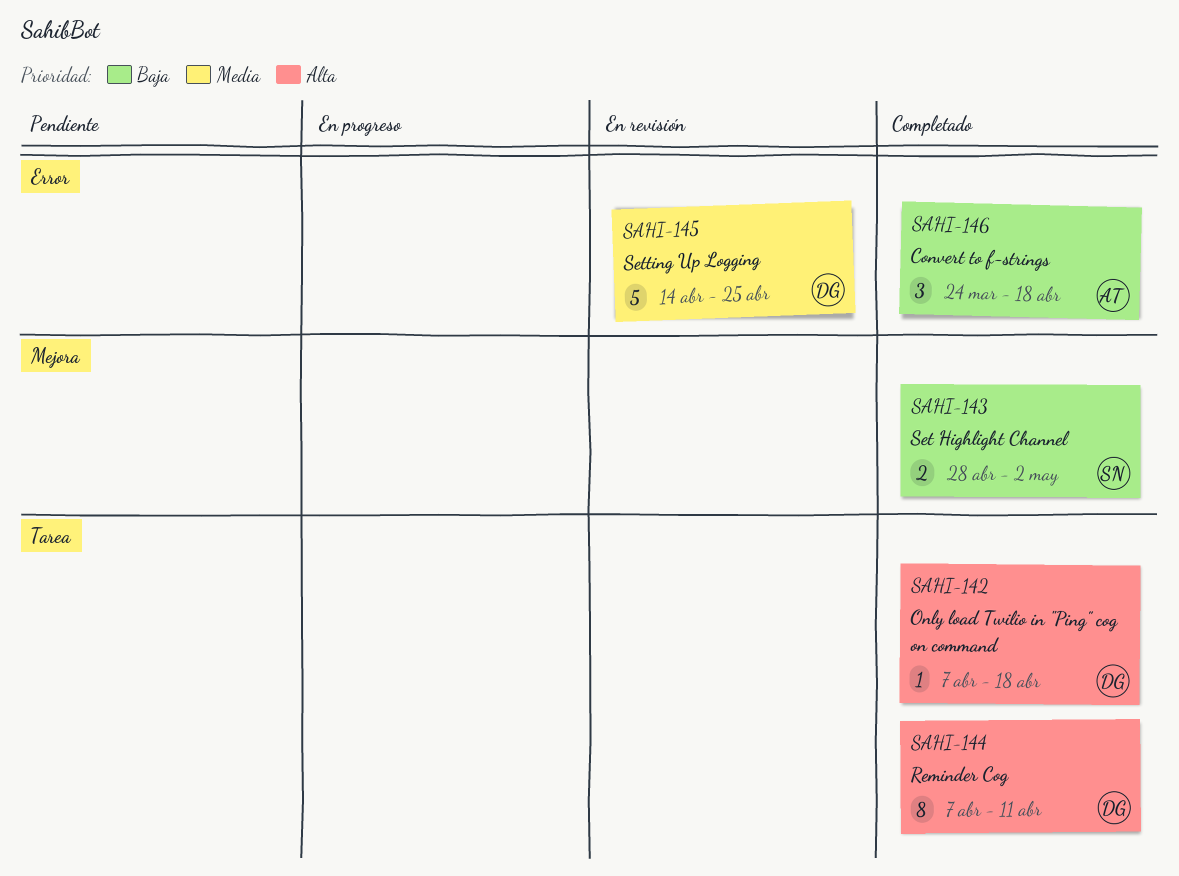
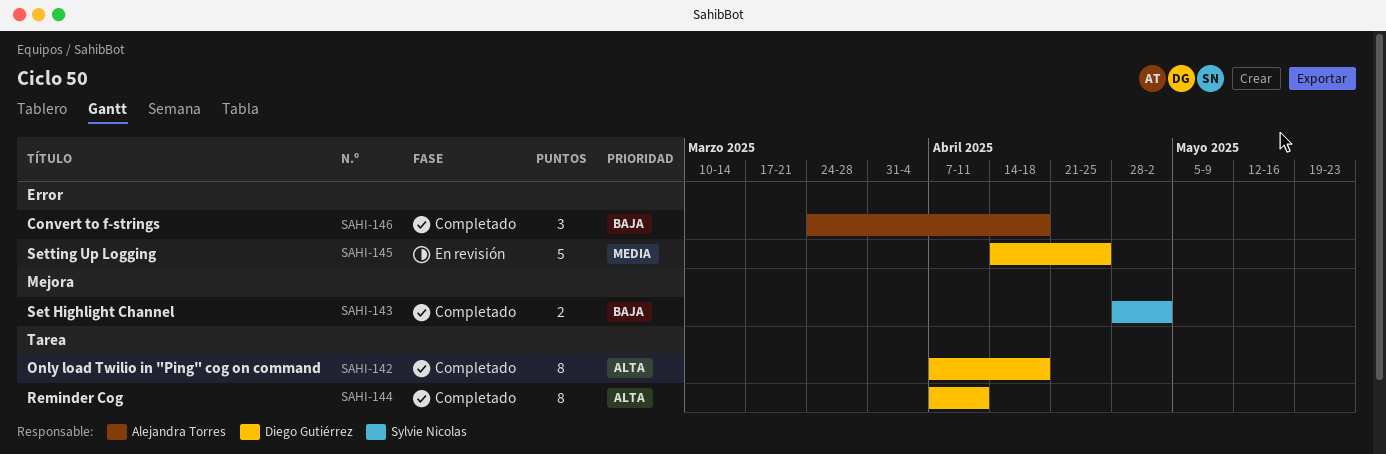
SAHI-142, estimate: 1 -> 8

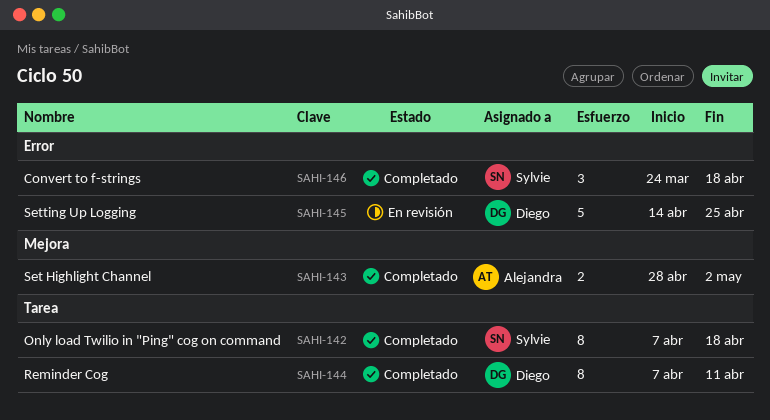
SAHI-142, owner: Diego Gutiérrez -> Sylvie Nicolas
SAHI-143, owner: Sylvie Nicolas -> Alejandra Torres
SAHI-146, owner: Alejandra Torres -> Sylvie Nicolas

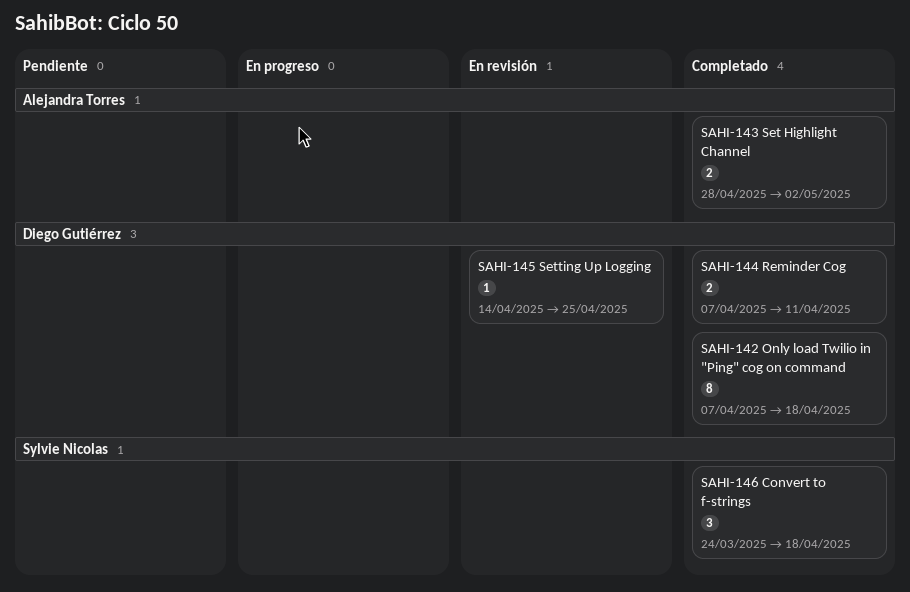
SAHI-142, owner: Sylvie Nicolas -> Diego Gutiérrez
SAHI-144, estimate: 8 -> 2
SAHI-145, estimate: 5 -> 1

